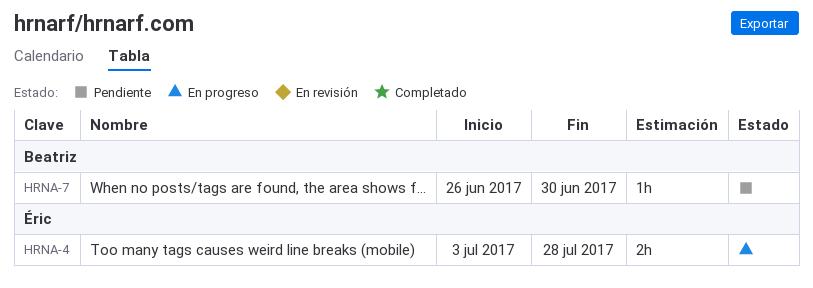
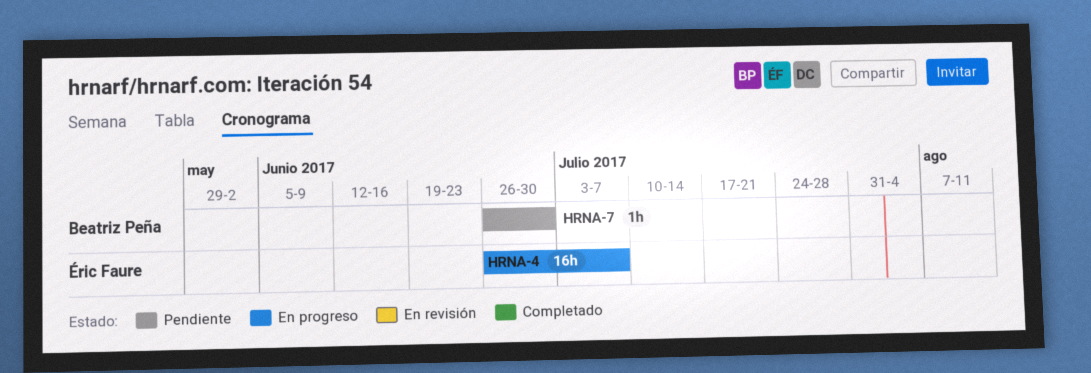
HRNA-4, estimate: 2h -> 16h
HRNA-4, start: Jul 3 -> Jun 26
HRNA-4, due: Jul 28 -> Jul 7

